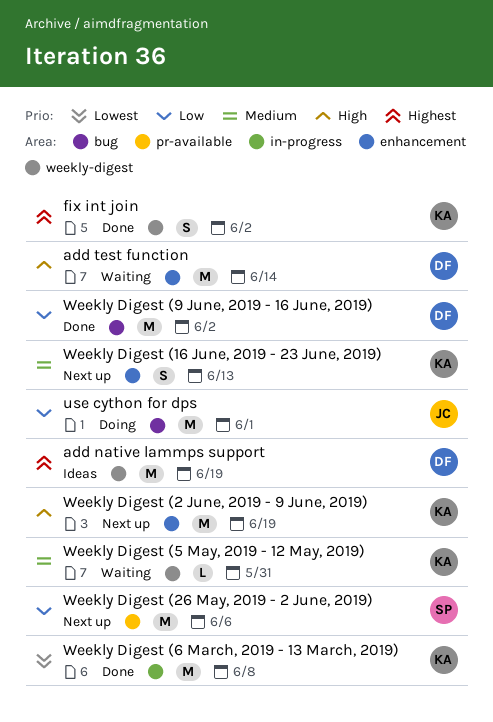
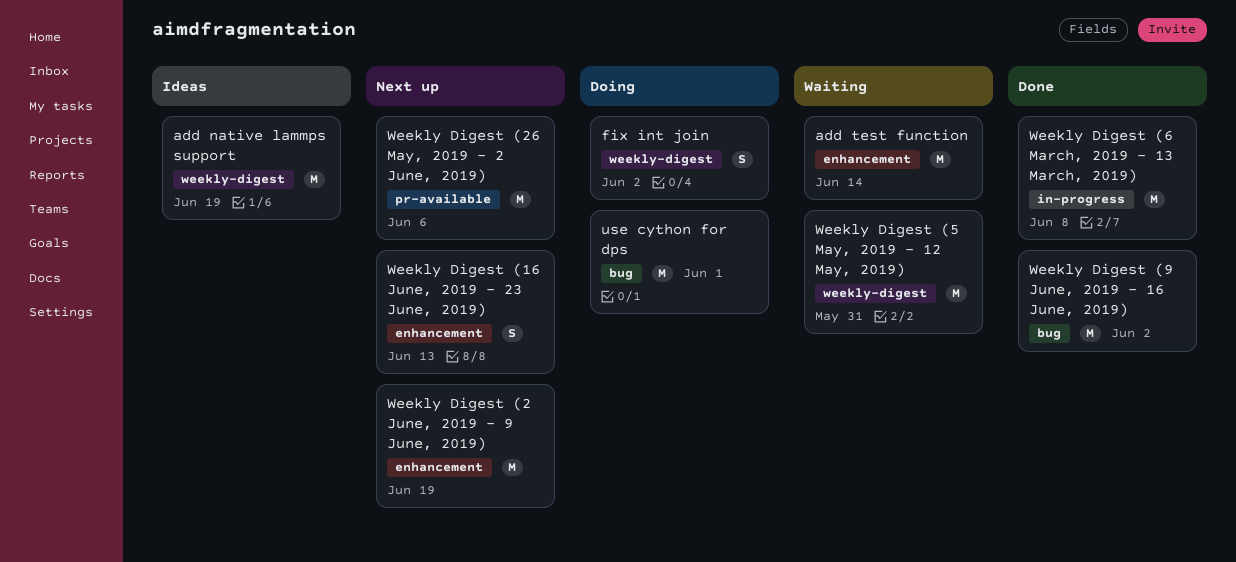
fix int join, status: Done -> Doing
Weekly Digest (5 May, 2019 - 12 May, 2019), estimate: L -> M

